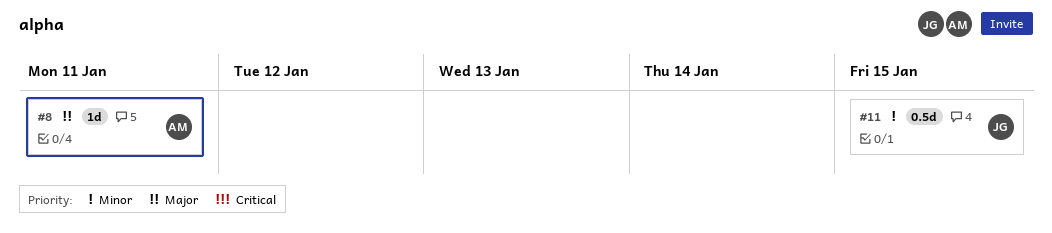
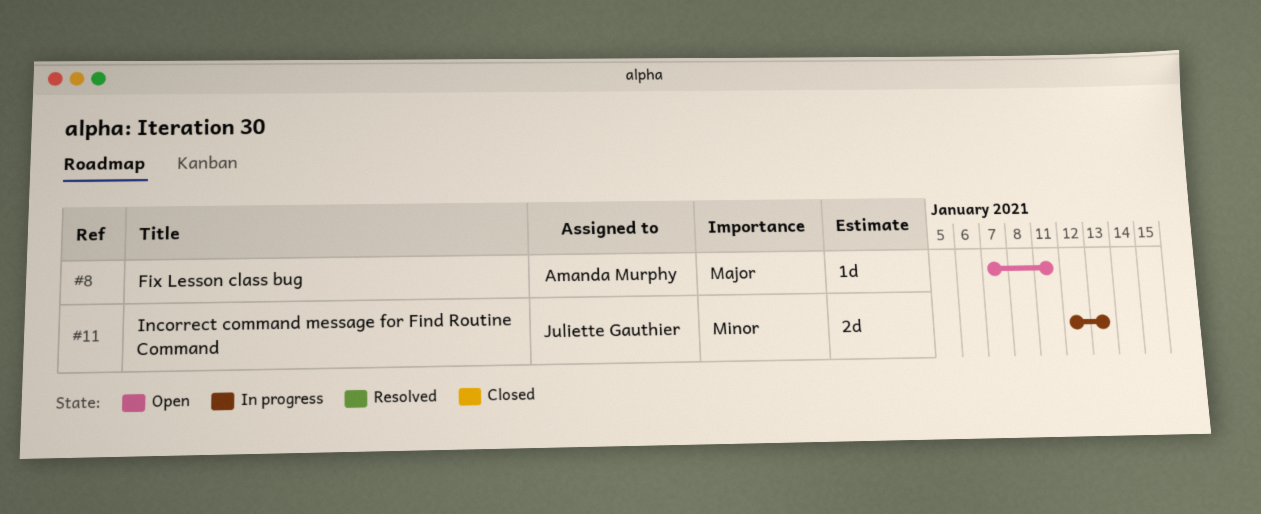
#11, estimate: 0.5d -> 2d
#11, due: Jan 15 -> Jan 13

